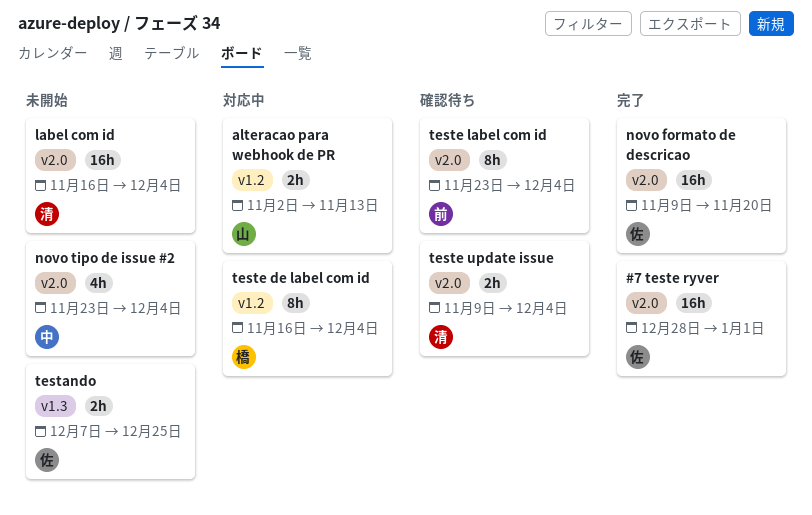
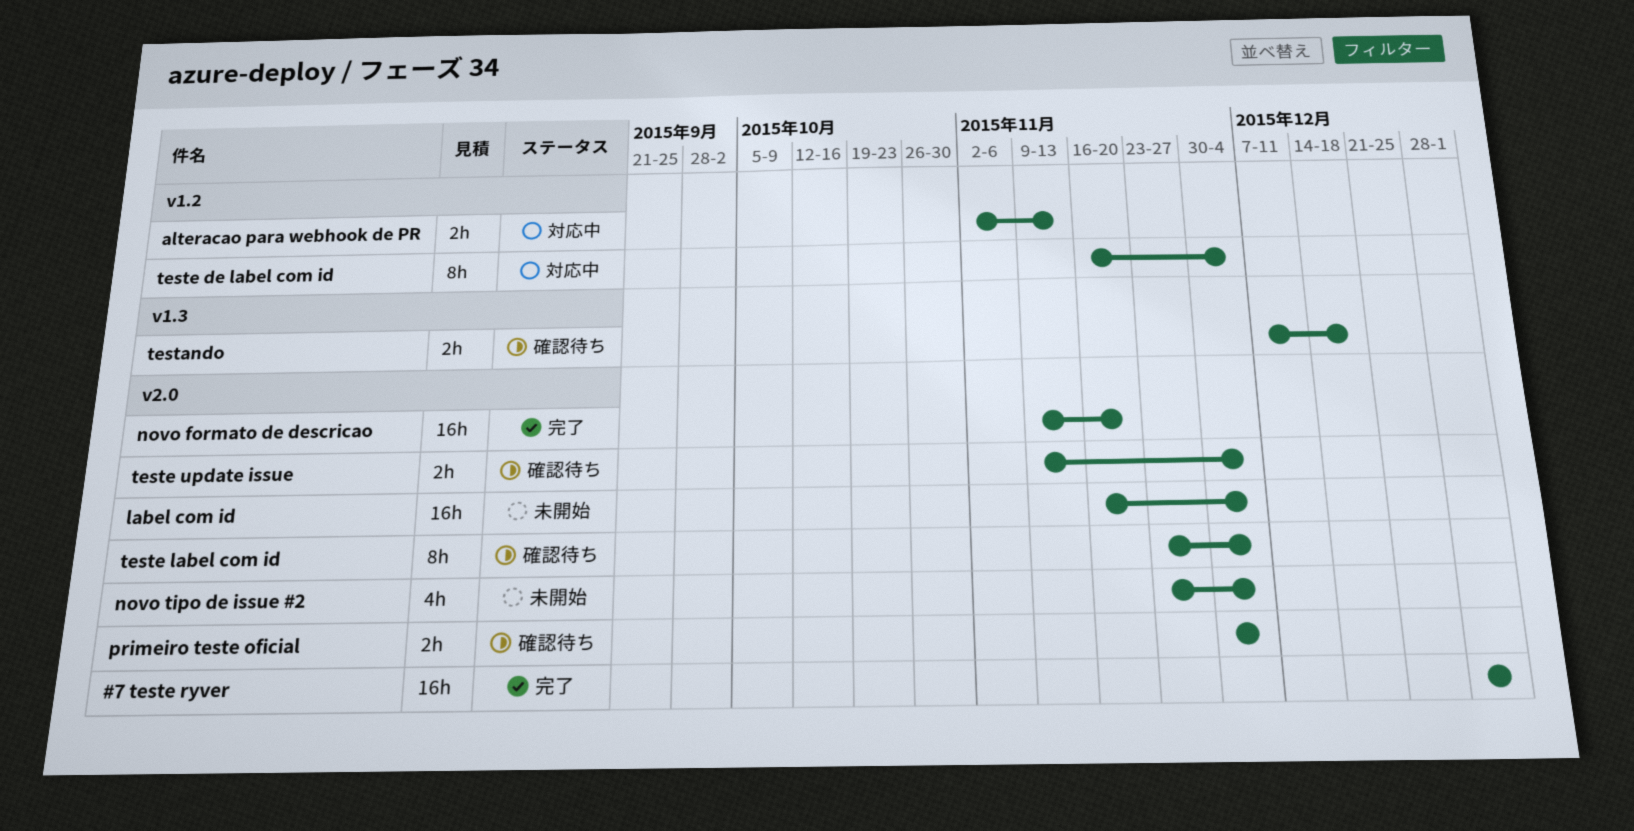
primeiro teste oficial: none -> present
testando, status: 未開始 -> 確認待ち
testando, due: Dec 25 -> Dec 18

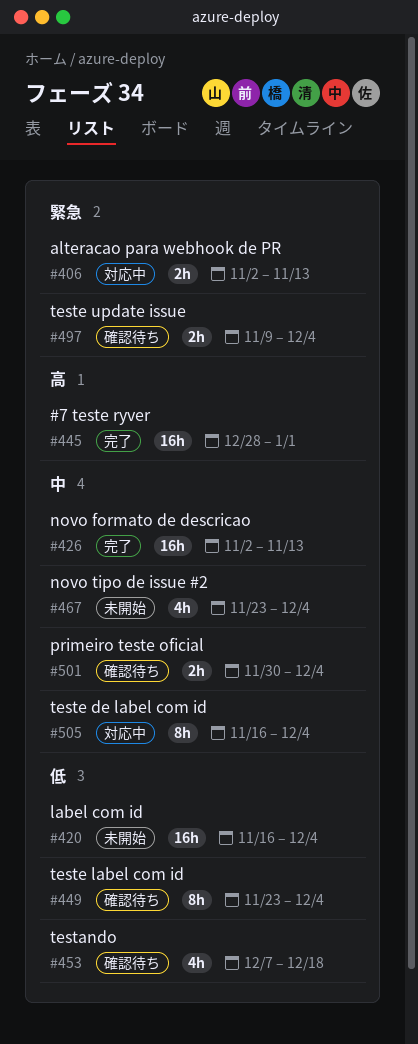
novo formato de descricao, start: Nov 9 -> Nov 2
novo formato de descricao, due: Nov 20 -> Nov 13
testando, estimate: 2h -> 4h

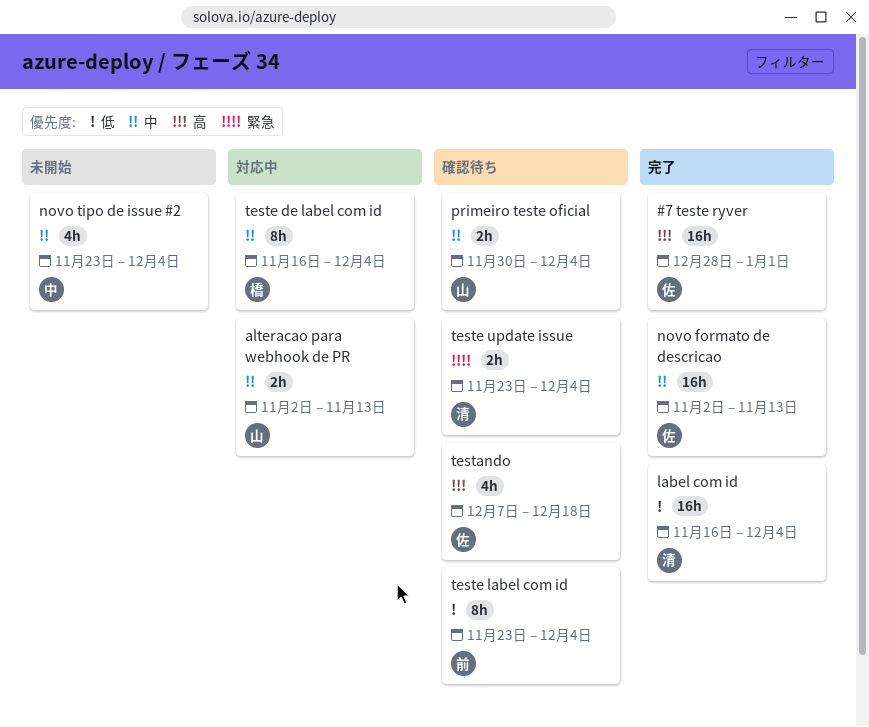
alteracao para webhook de PR, priority: 緊急 -> 中
label com id, status: 未開始 -> 完了
testando, priority: 低 -> 高
teste update issue, start: Nov 9 -> Nov 23

